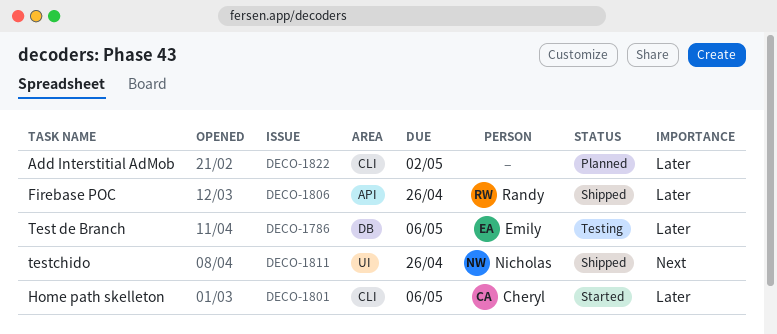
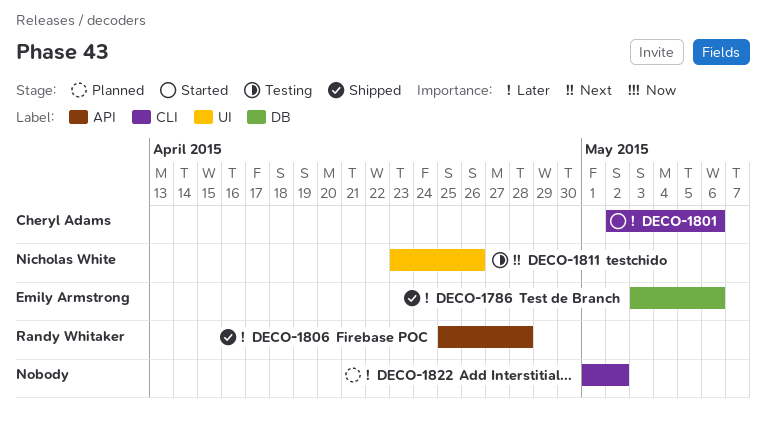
DECO-1786, status: Testing -> Shipped
DECO-1806, due: Apr 26 -> Apr 28
DECO-1811, status: Shipped -> Testing

